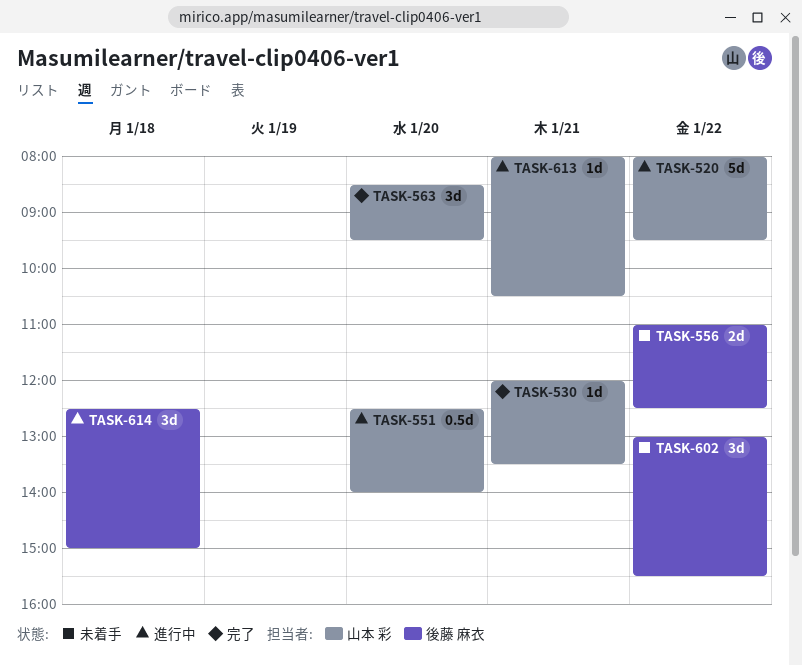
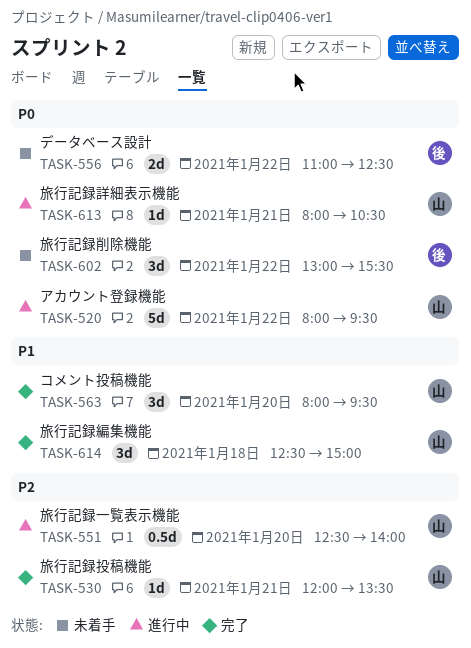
TASK-563, begins: 08:30 -> 08:00
TASK-614, status: 進行中 -> 完了
TASK-614, owner: 後藤 麻衣 -> 山本 彩

